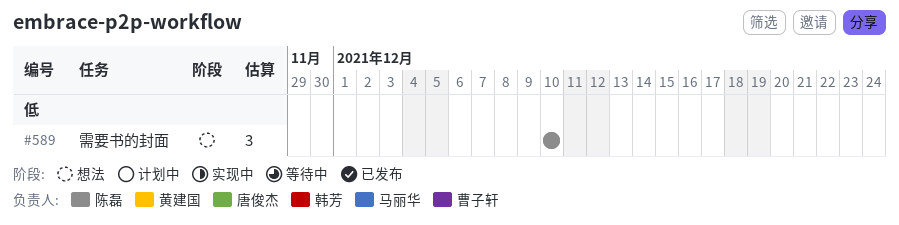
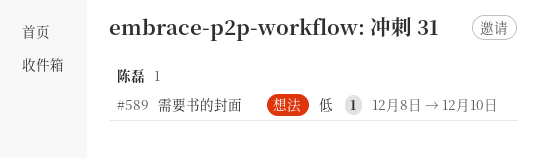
#589, estimate: 3 -> 1
#589, start: Dec 10 -> Dec 8

